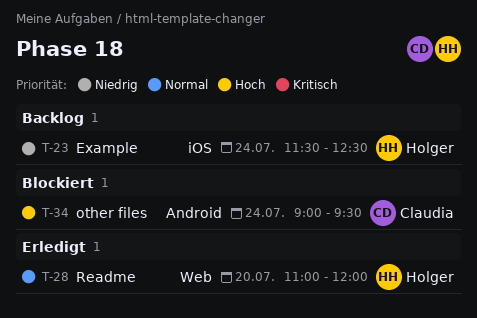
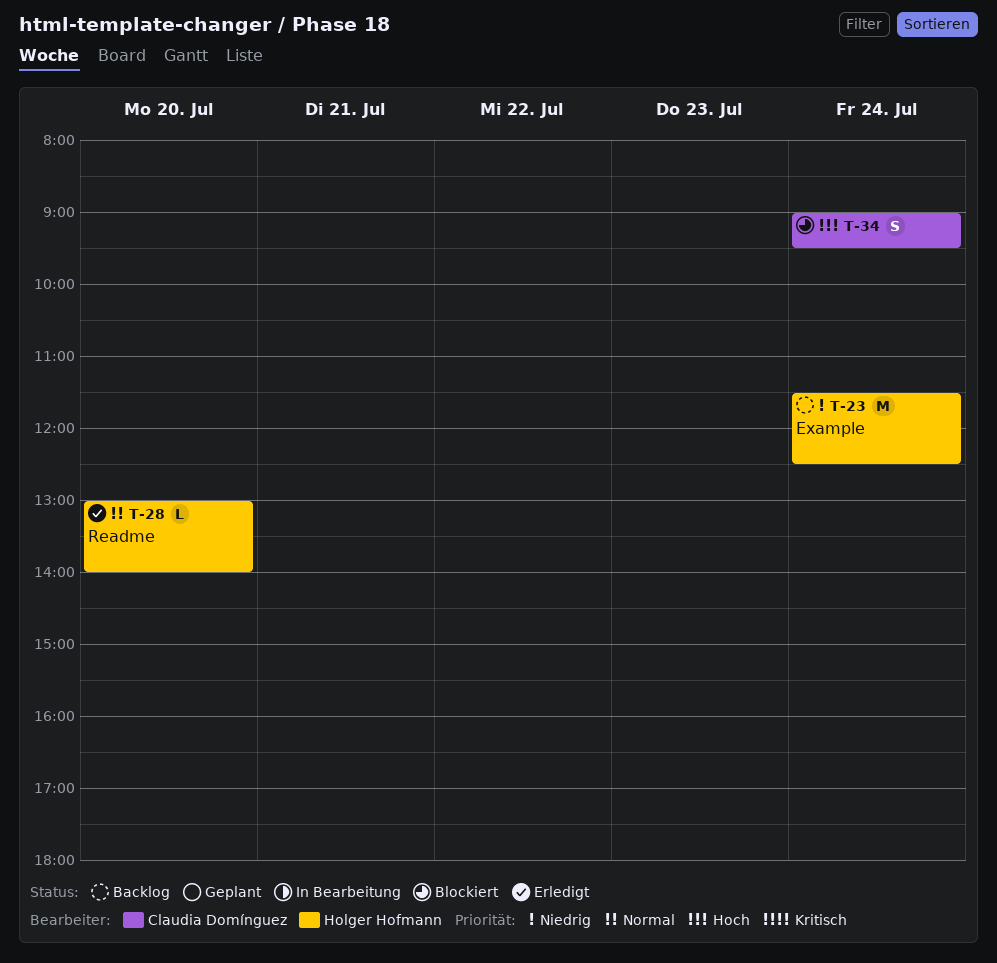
T-28, begins: 11:00 -> 13:00
T-28, ends: 12:00 -> 14:00

